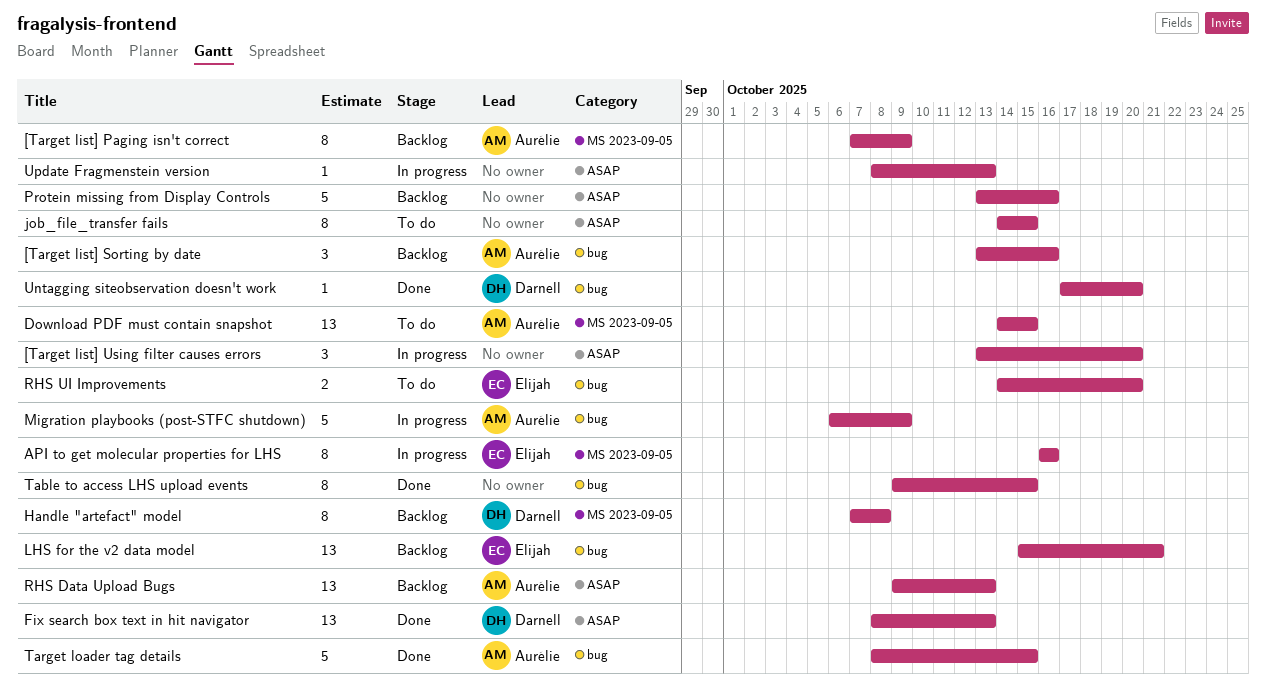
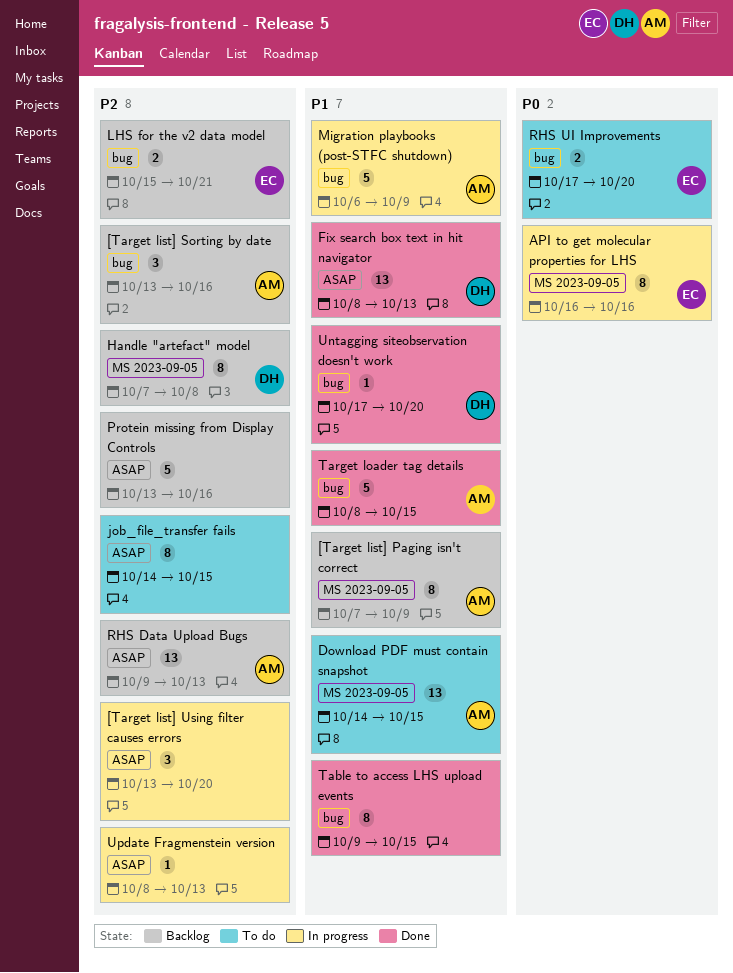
LHS for the v2 data model, estimate: 13 -> 2
RHS UI Improvements, start: Oct 14 -> Oct 17

